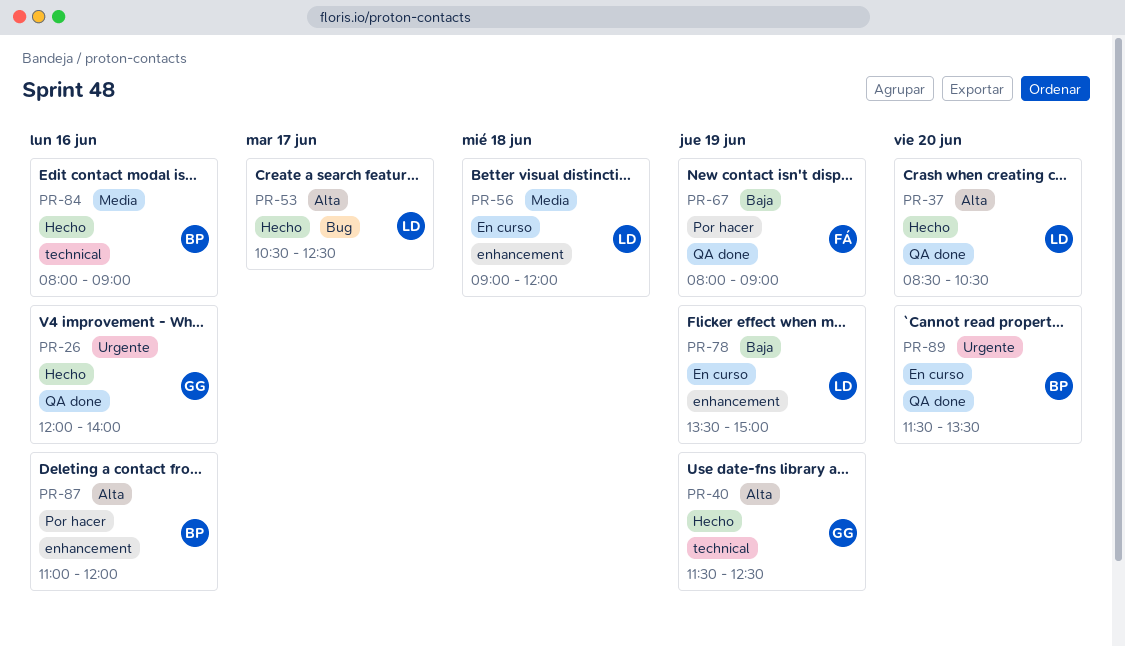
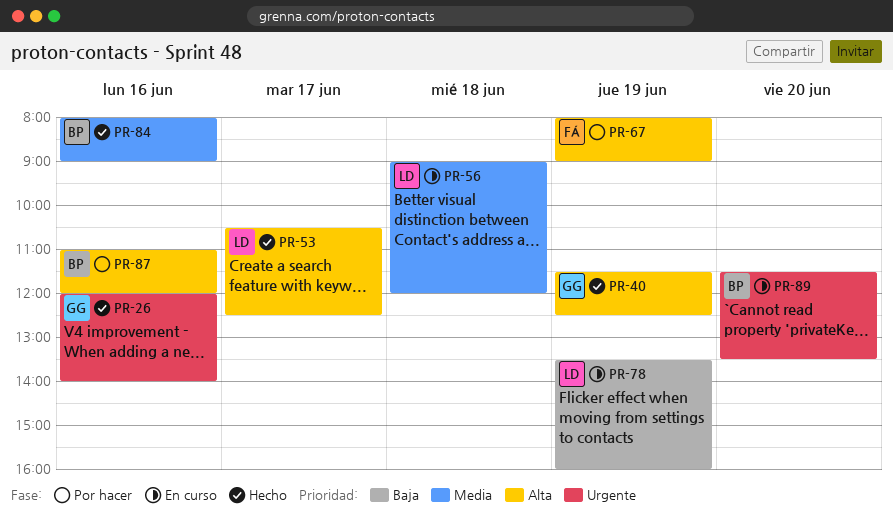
PR-37: present -> none
PR-67, priority: Baja -> Alta
PR-78, ends: 15:00 -> 16:00

